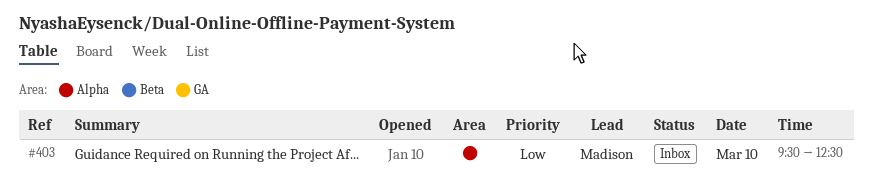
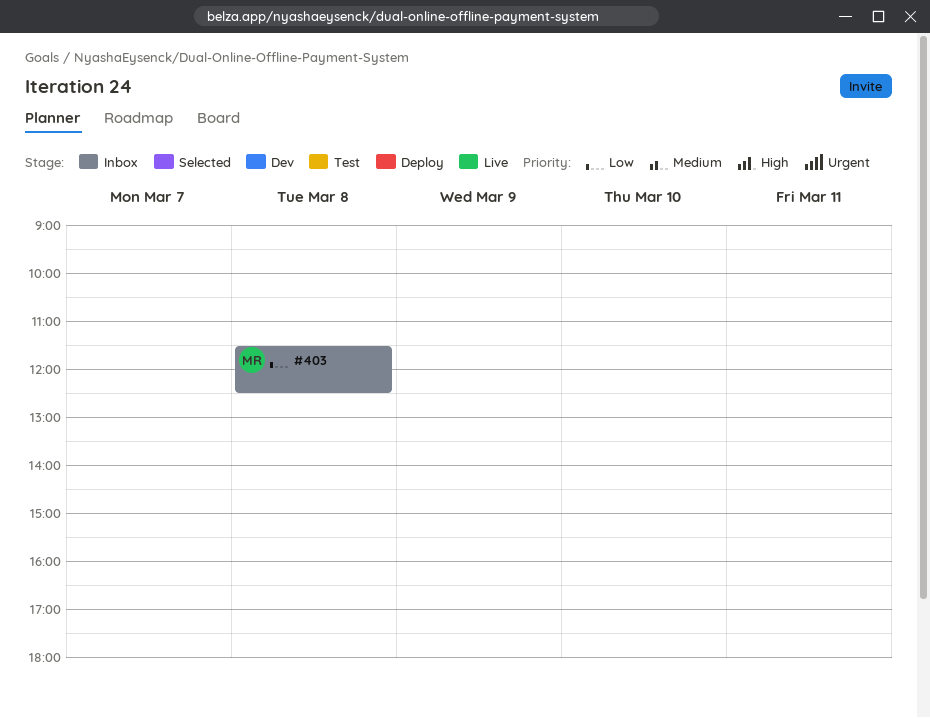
#403, day: Mar 10 -> Mar 8
#403, begins: 09:30 -> 11:30

